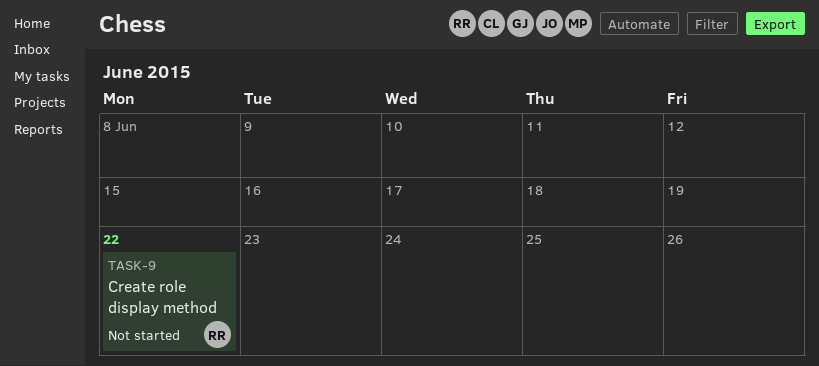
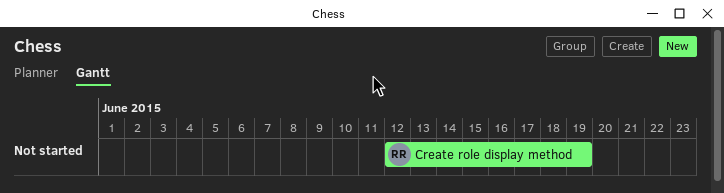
Create role display method, due: Jun 22 -> Jun 19

